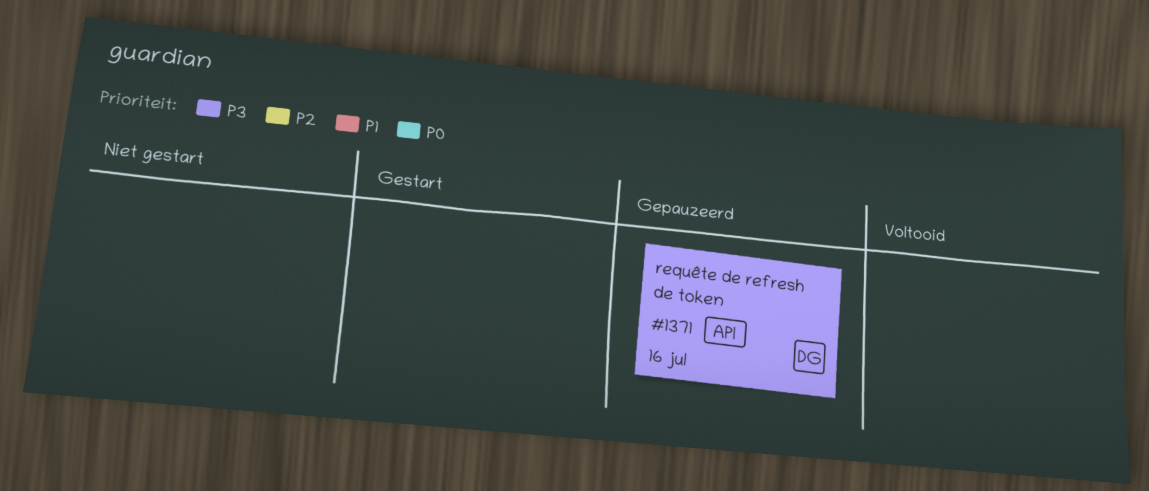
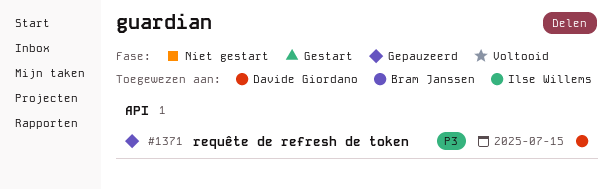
#1371, due: Jul 16 -> Jul 15

